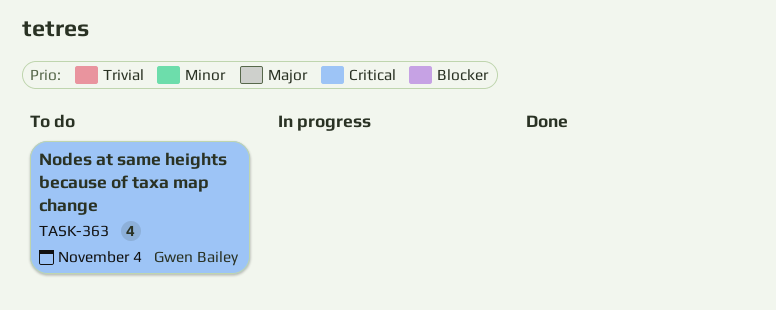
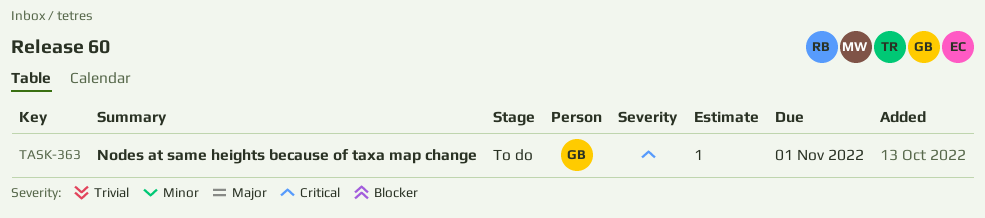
TASK-363, estimate: 4 -> 1
TASK-363, due: Nov 4 -> Nov 1

